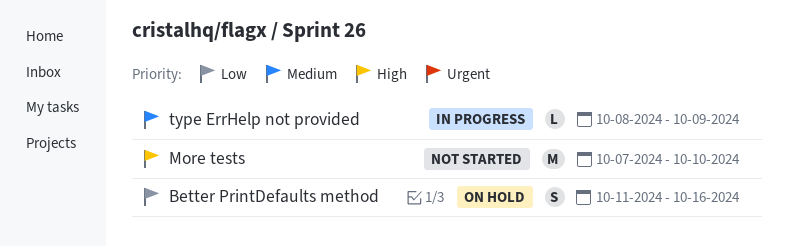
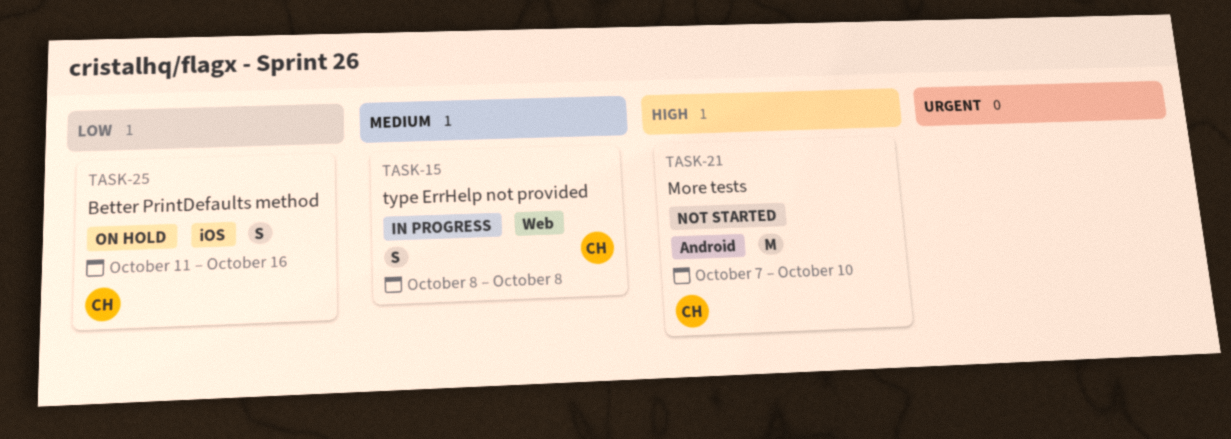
type ErrHelp not provided, estimate: L -> S
type ErrHelp not provided, due: Oct 9 -> Oct 8

